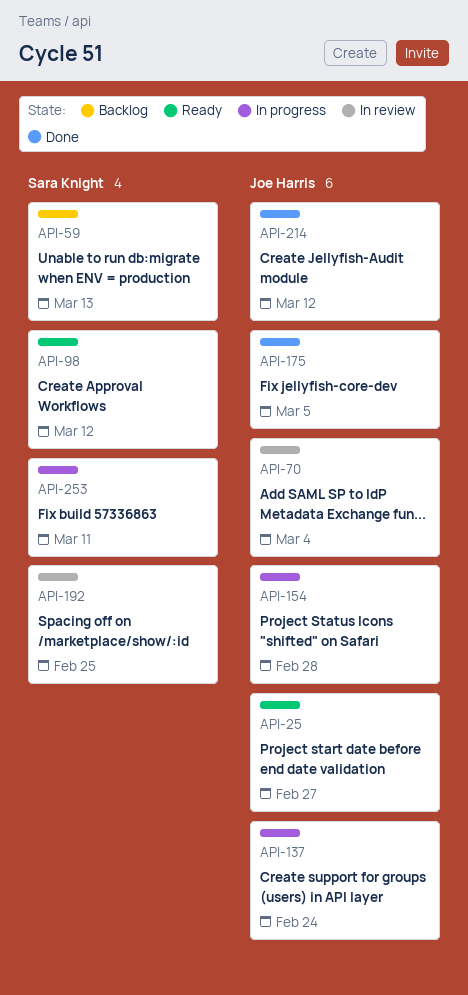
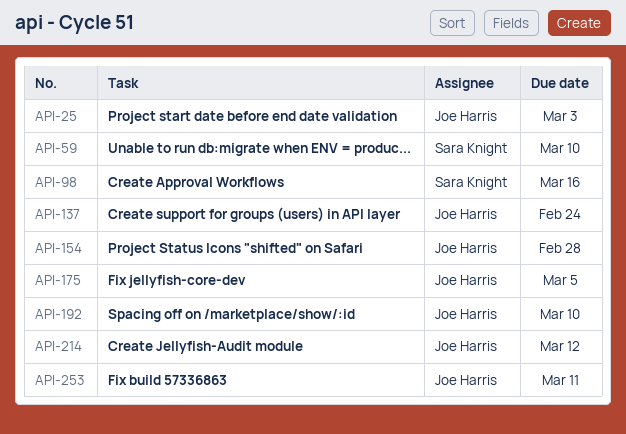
API-25, due: Feb 27 -> Mar 3
API-59, due: Mar 13 -> Mar 10
API-70: present -> none
API-98, due: Mar 12 -> Mar 16
API-192, owner: Sara Knight -> Joe Harris
API-192, due: Feb 25 -> Mar 10
API-253, owner: Sara Knight -> Joe Harris

